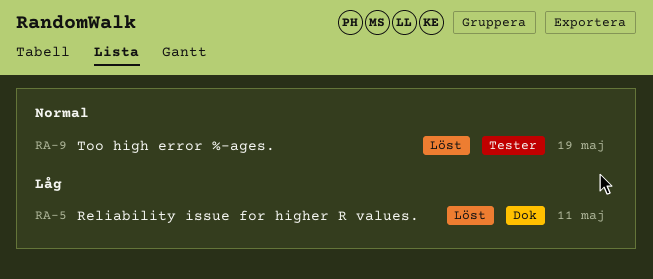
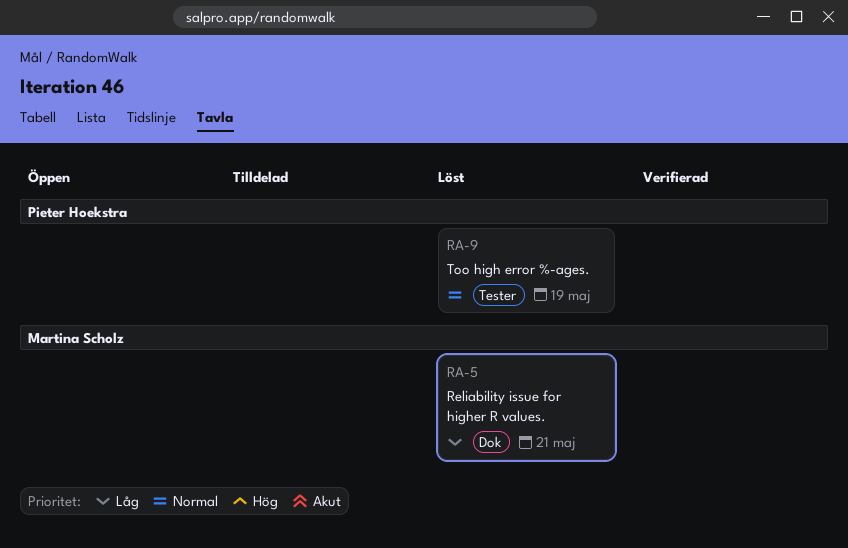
RA-5, due: May 11 -> May 21

